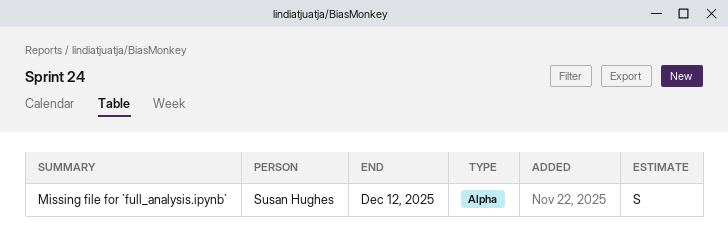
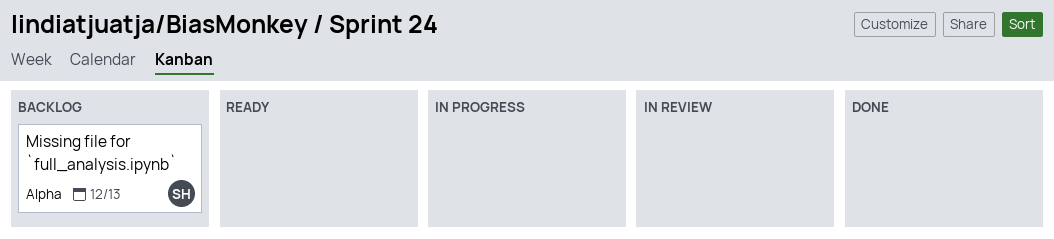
Missing file for `full_analysis.ipynb`, due: Dec 12 -> Dec 13

